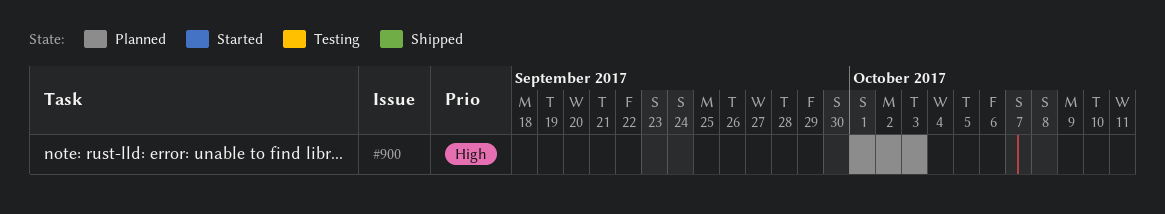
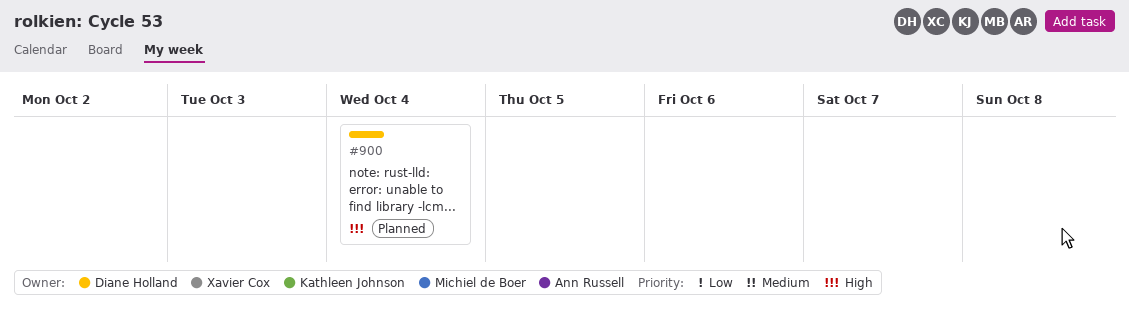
#900, due: Oct 3 -> Oct 4

